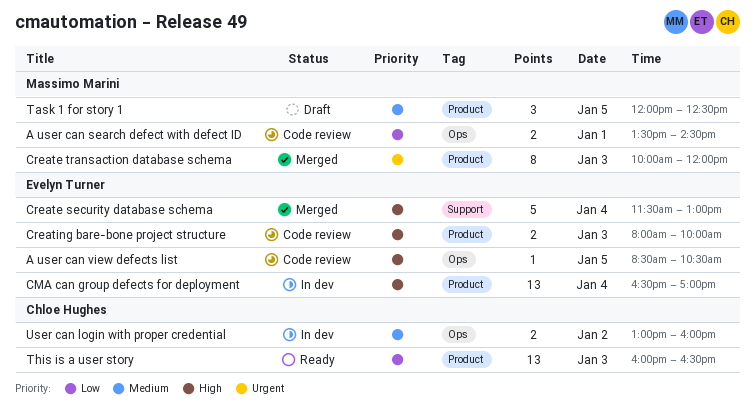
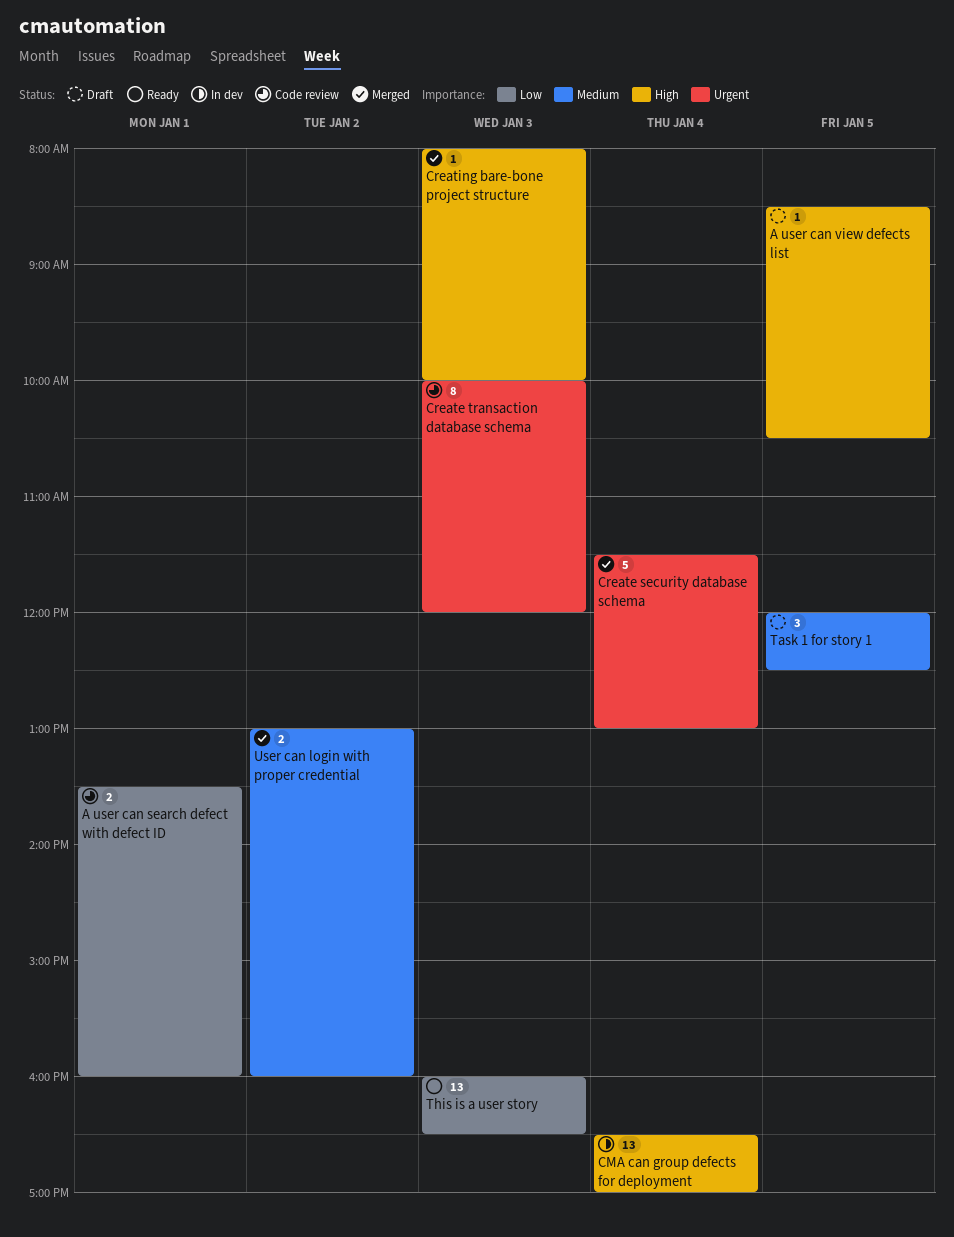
A user can search defect with defect ID, ends: 14:30 -> 16:00
A user can view defects list, status: Code review -> Draft
Create security database schema, priority: High -> Urgent
Create transaction database schema, status: Merged -> Code review
Creating bare-bone project structure, status: Code review -> Merged
Creating bare-bone project structure, estimate: 2 -> 1
User can login with proper credential, status: In dev -> Merged

